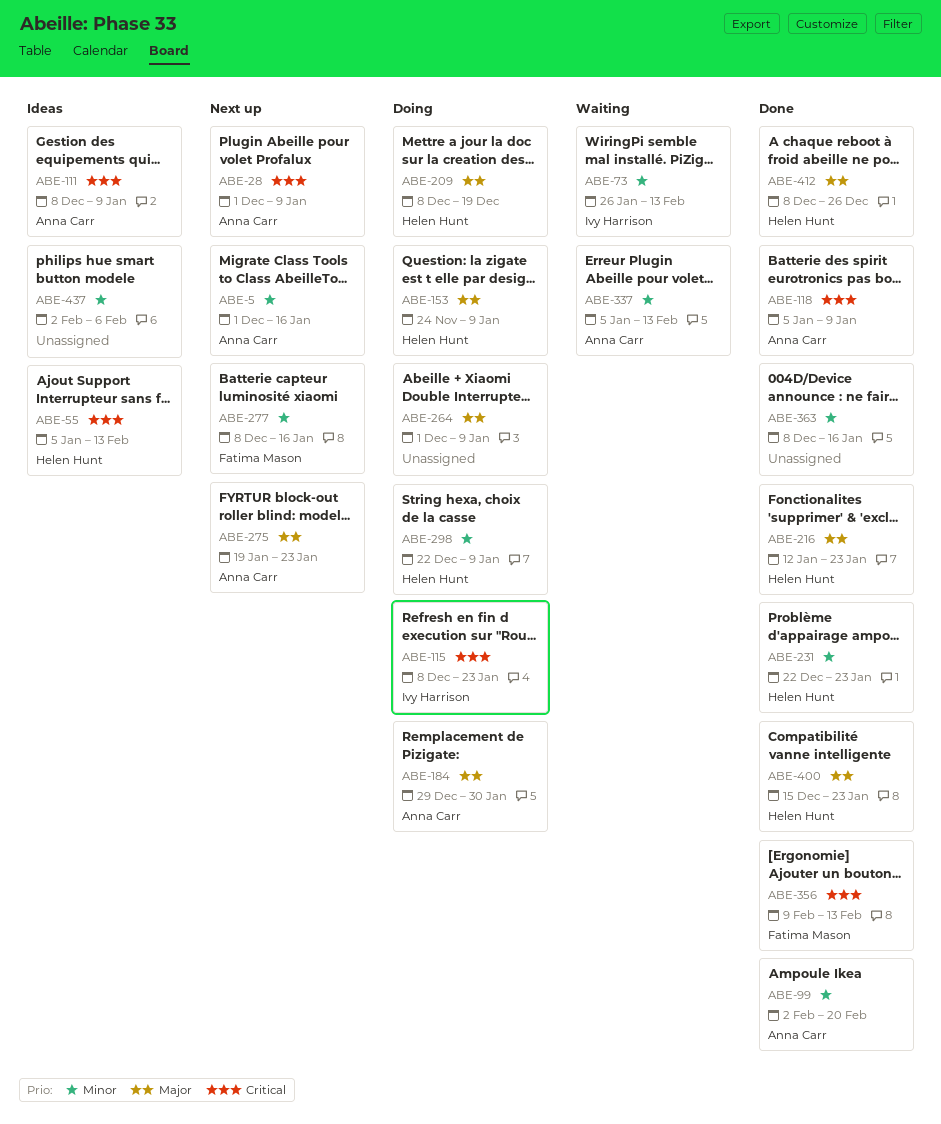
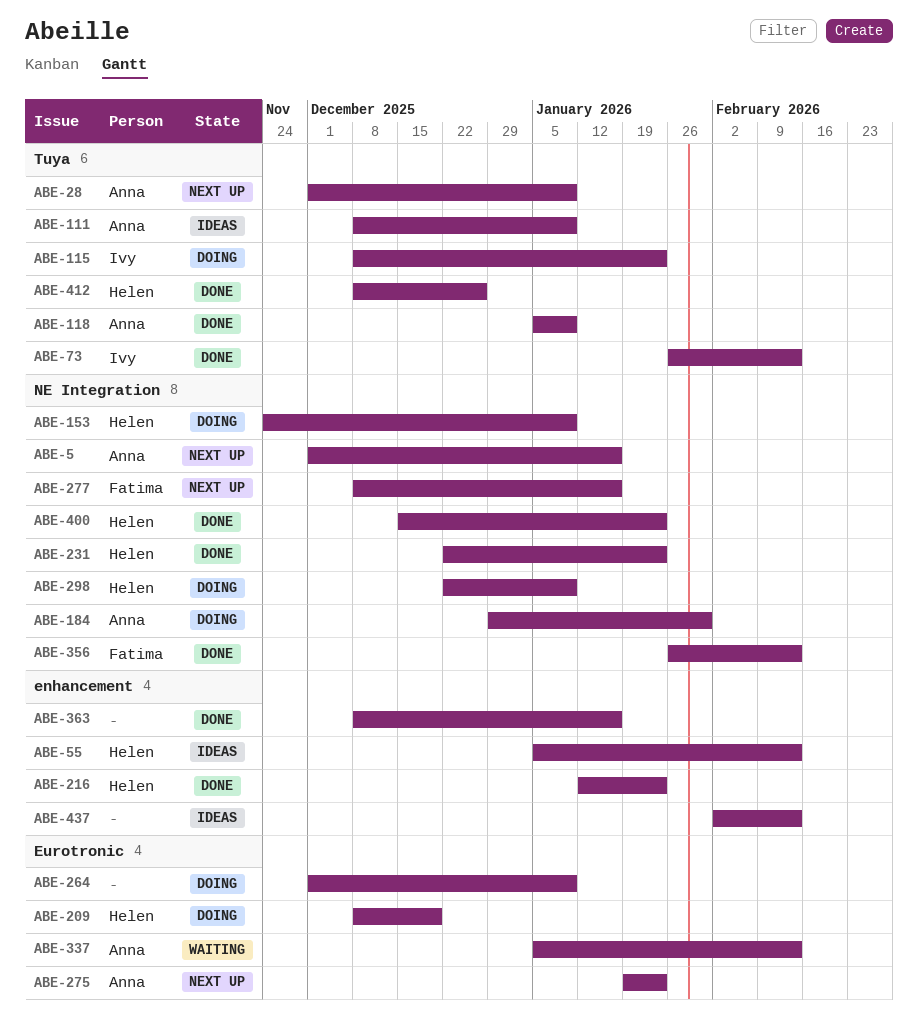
ABE-73, status: Waiting -> Done
ABE-99: present -> none
ABE-356, start: Feb 9 -> Jan 26
ABE-437, due: Feb 6 -> Feb 13

